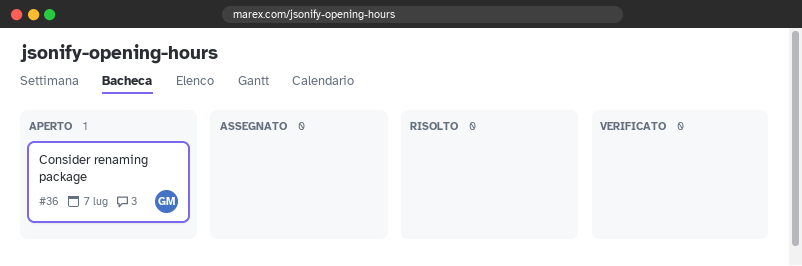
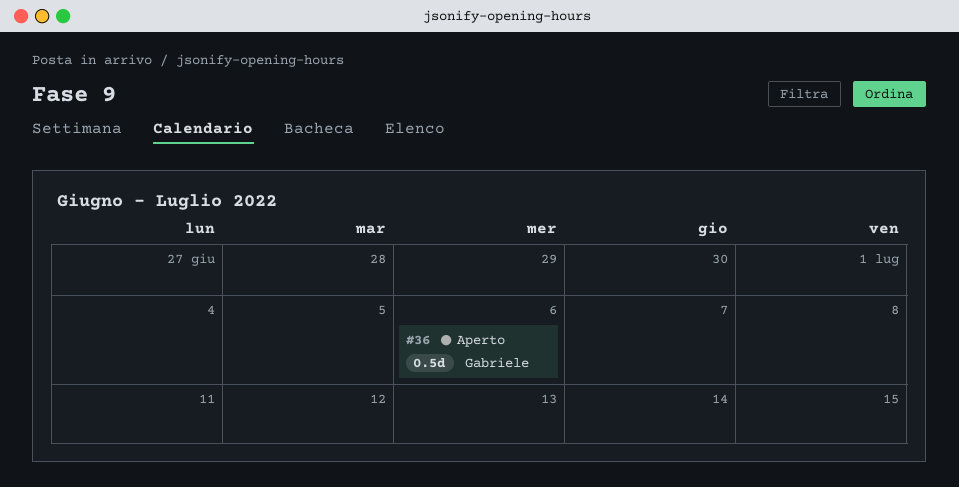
#36, due: Jul 7 -> Jul 6

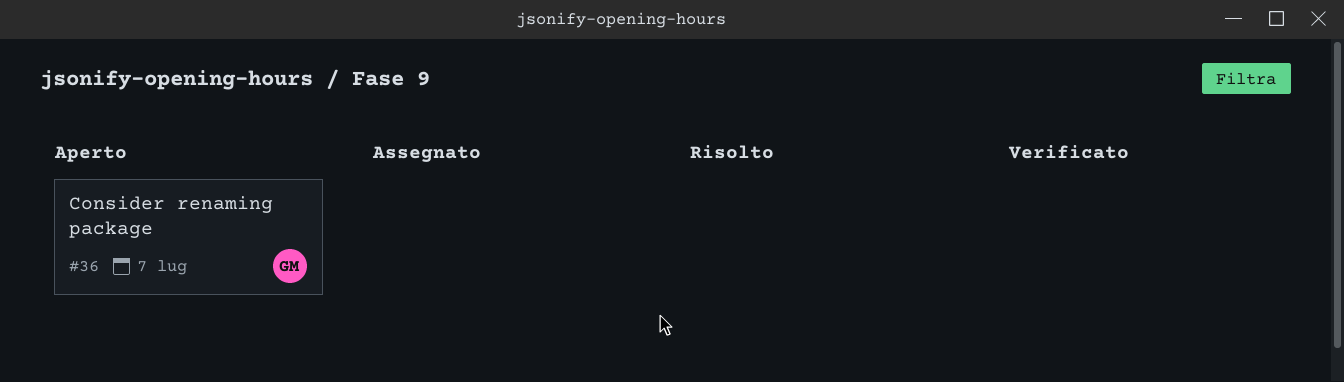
#36, due: Jul 6 -> Jul 7

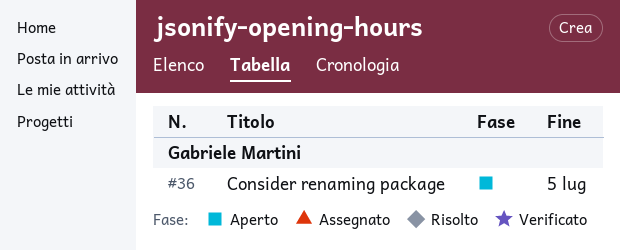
#36, due: Jul 7 -> Jul 5

